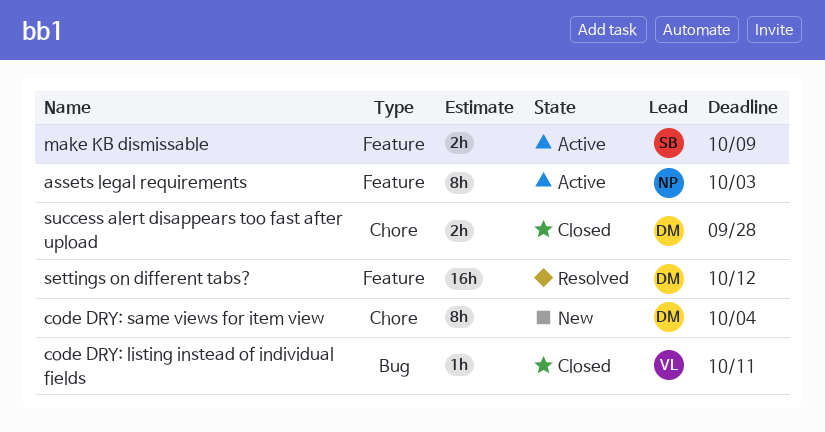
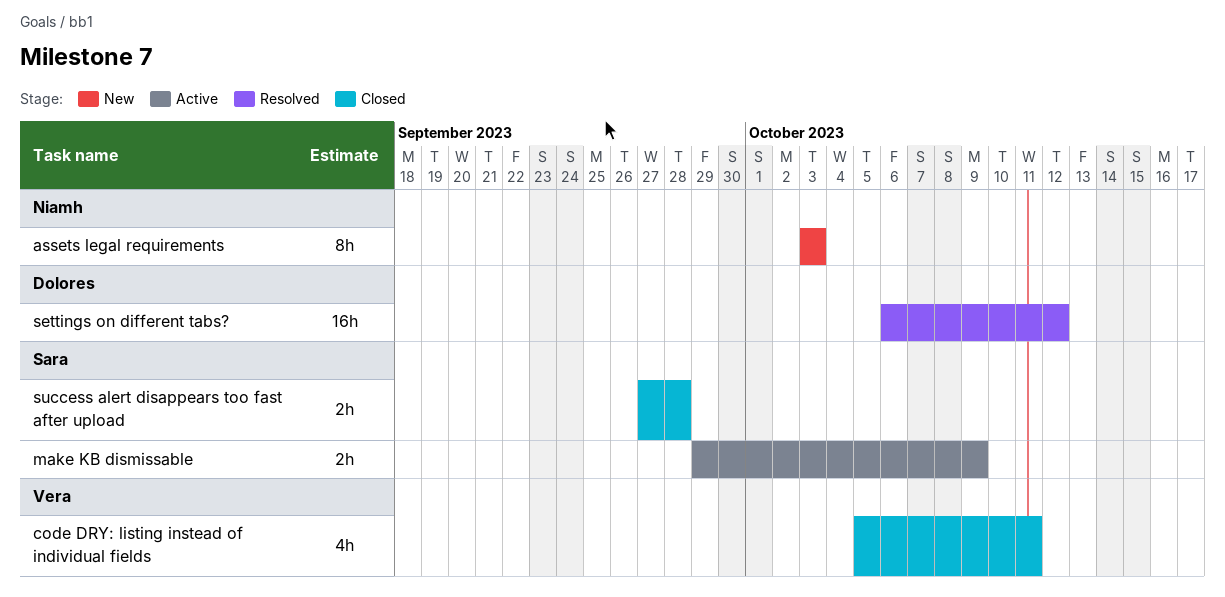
assets legal requirements, status: Active -> New
code DRY: listing instead of individual fields, estimate: 1h -> 4h
code DRY: same views for item view: present -> none
success alert disappears too fast after upload, owner: Dolores -> Sara

